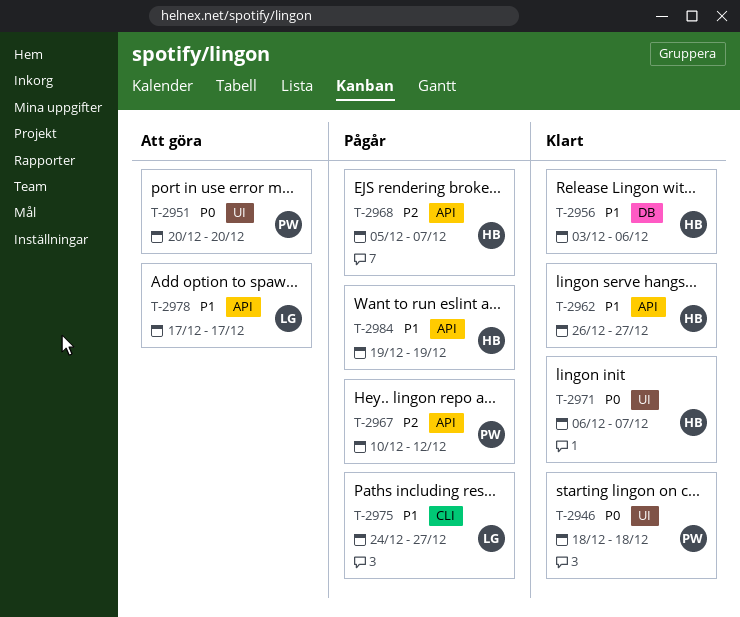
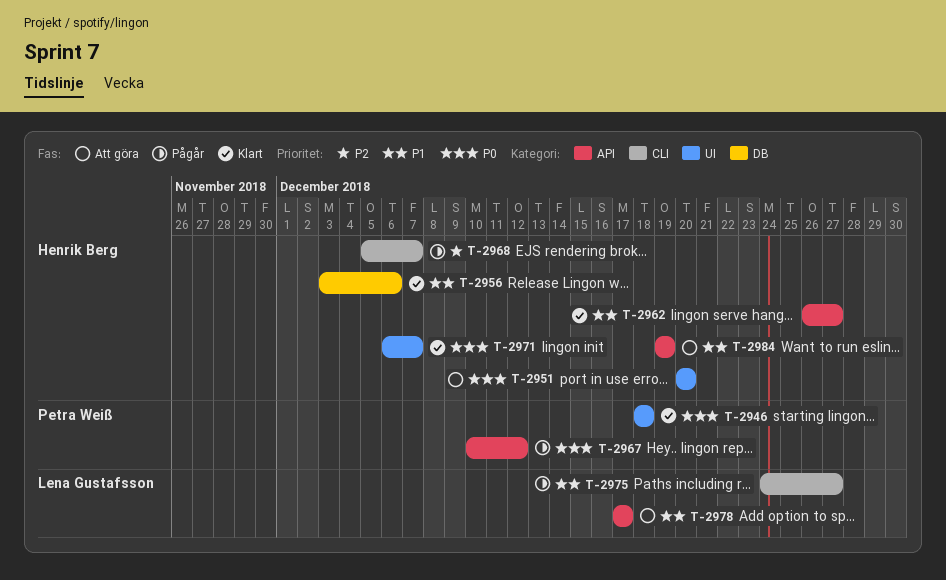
T-2951, owner: Petra Weiß -> Henrik Berg
T-2967, priority: P2 -> P0
T-2968, label: API -> CLI
T-2984, status: Pågår -> Att göra

